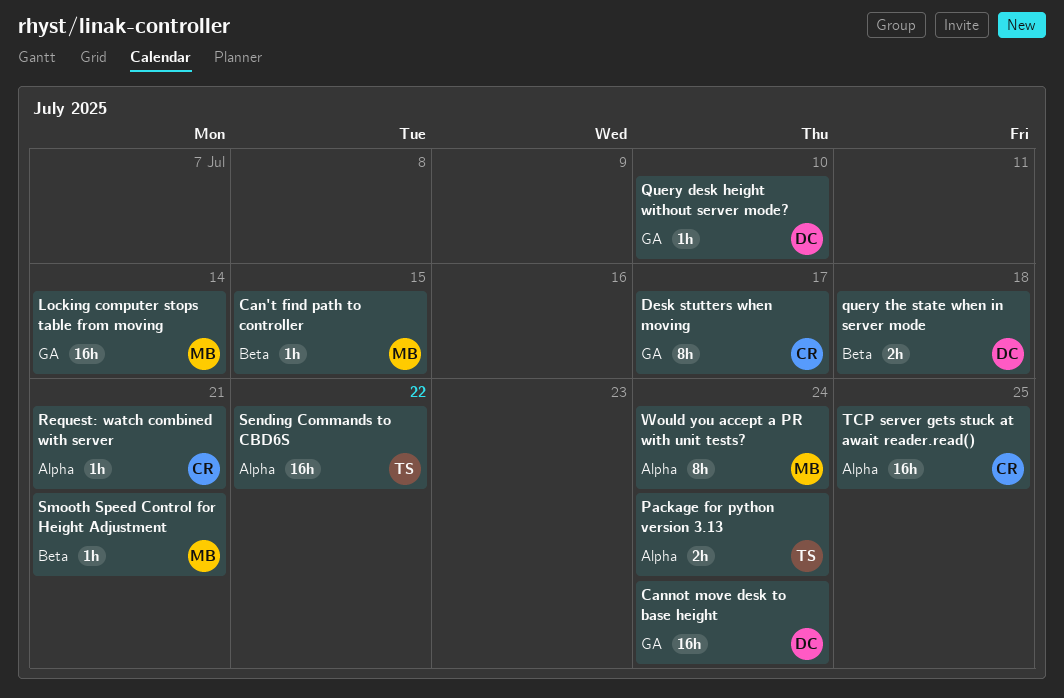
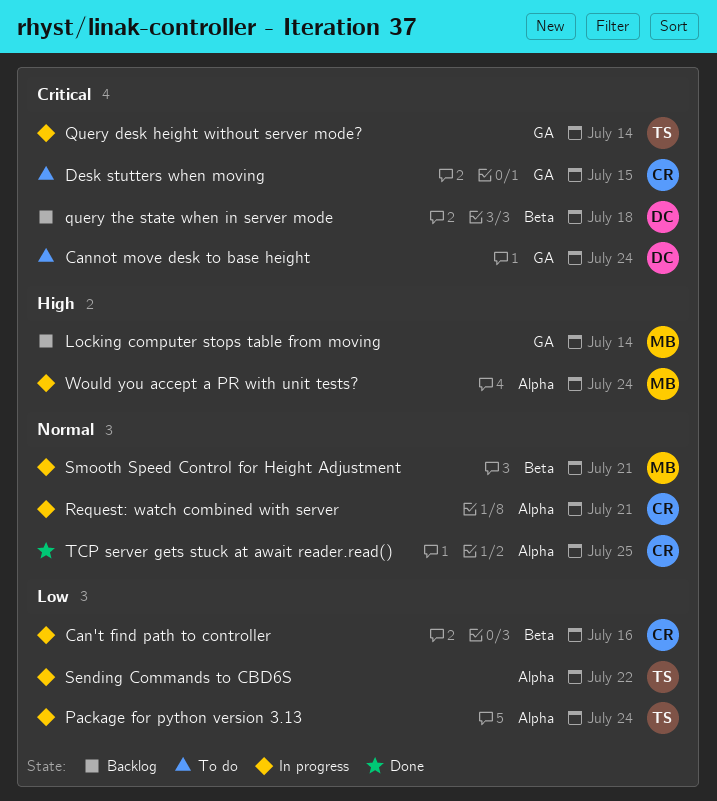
Can't find path to controller, owner: MB -> CR
Can't find path to controller, due: Jul 15 -> Jul 16
Desk stutters when moving, due: Jul 17 -> Jul 15
Query desk height without server mode?, owner: DC -> TS
Query desk height without server mode?, due: Jul 10 -> Jul 14

